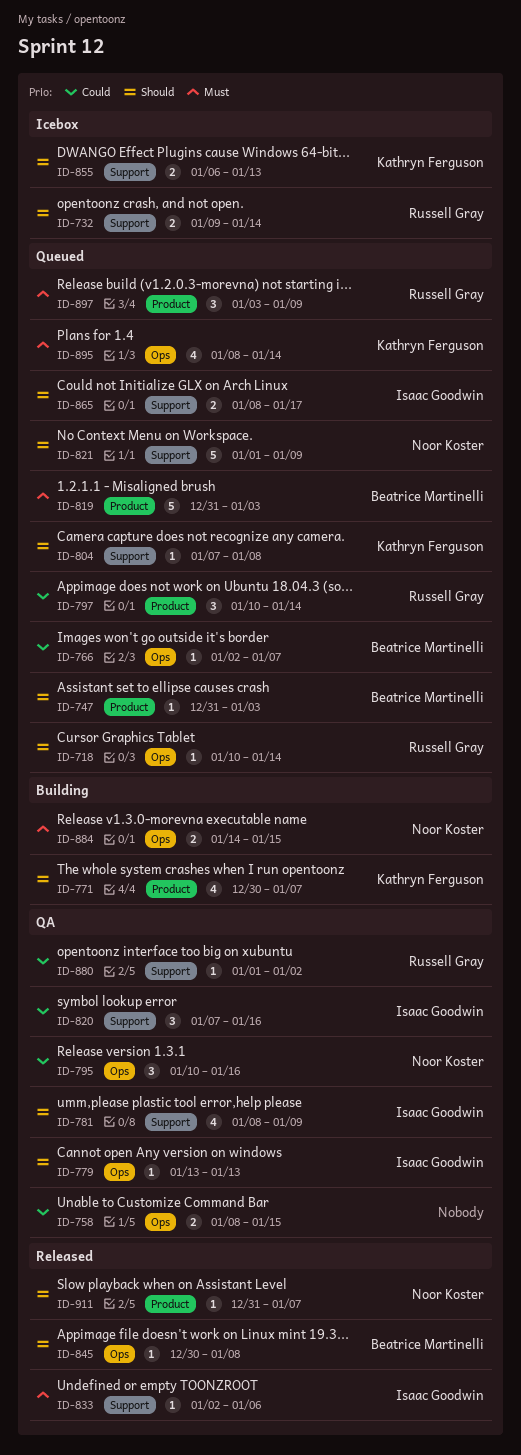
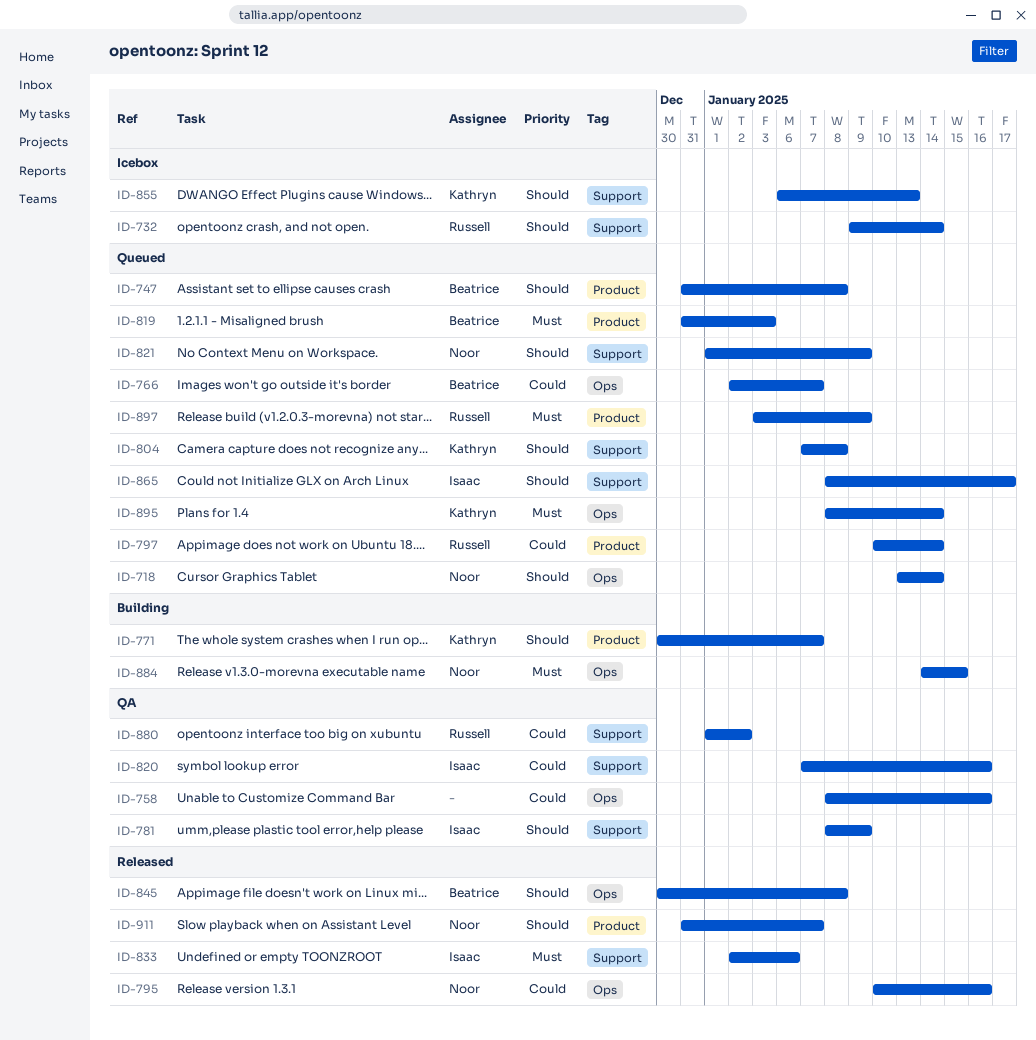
ID-718, owner: Russell Gray -> Noor Koster
ID-718, start: Jan 10 -> Jan 13
ID-747, due: Jan 3 -> Jan 8
ID-758, due: Jan 15 -> Jan 16
ID-779: present -> none
ID-795, status: QA -> Released

